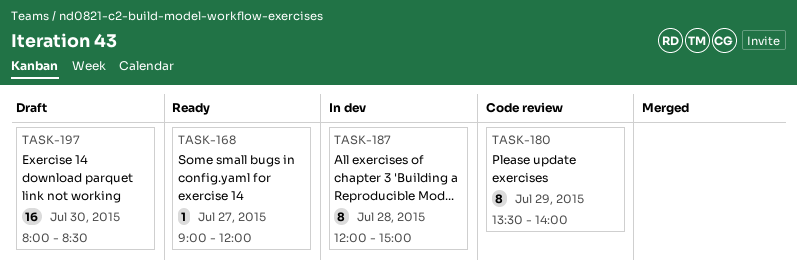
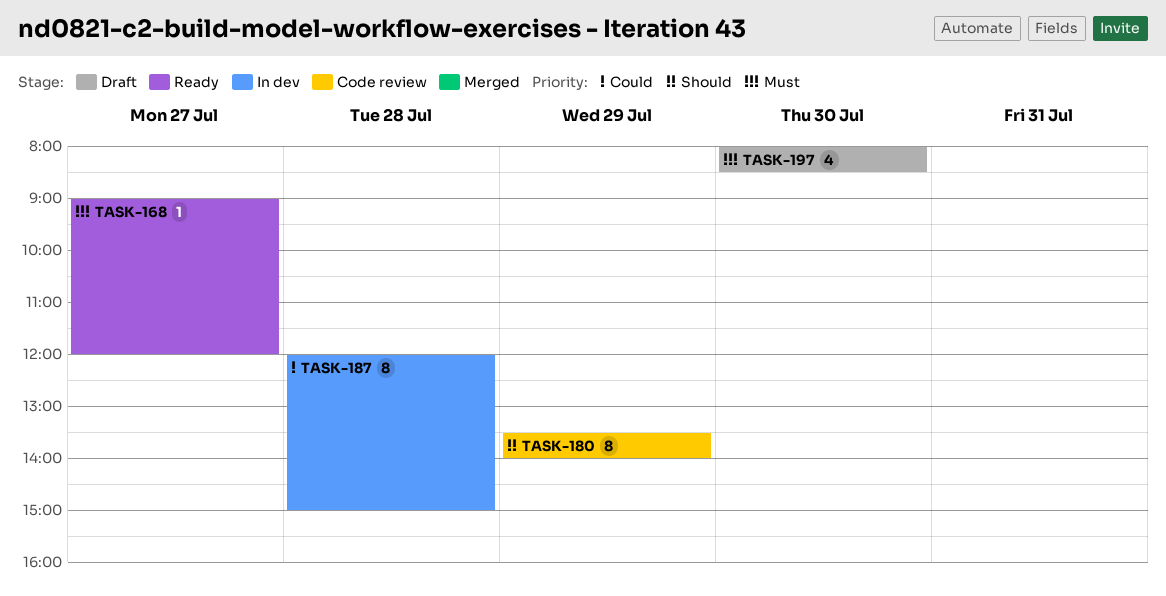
TASK-197, estimate: 16 -> 4

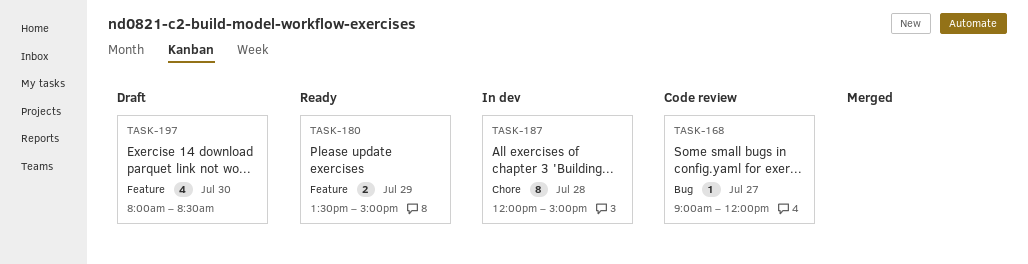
TASK-168, status: Ready -> Code review
TASK-180, status: Code review -> Ready
TASK-180, estimate: 8 -> 2
TASK-180, ends: 14:00 -> 15:00

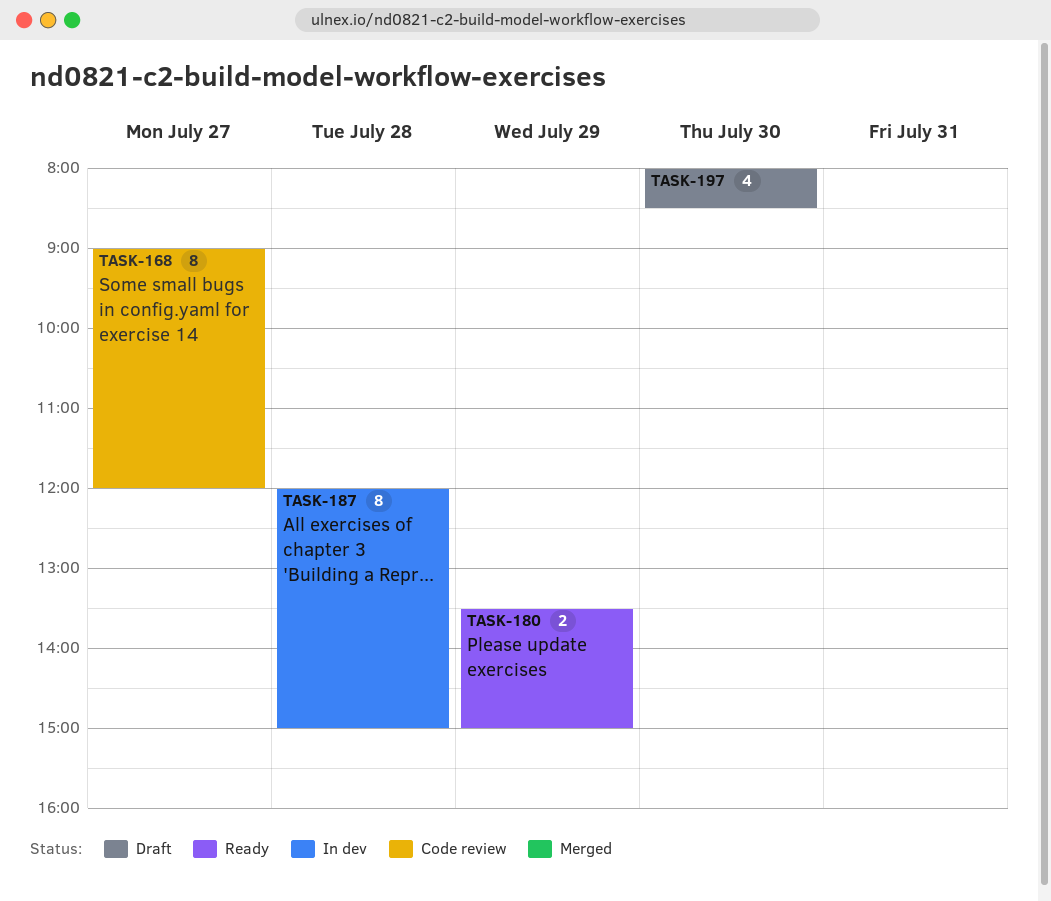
TASK-168, estimate: 1 -> 8

